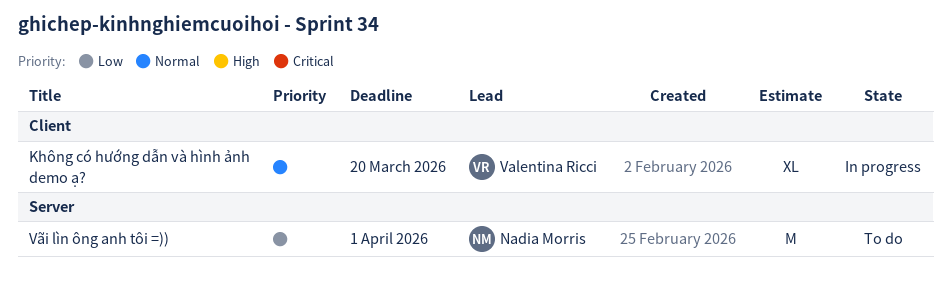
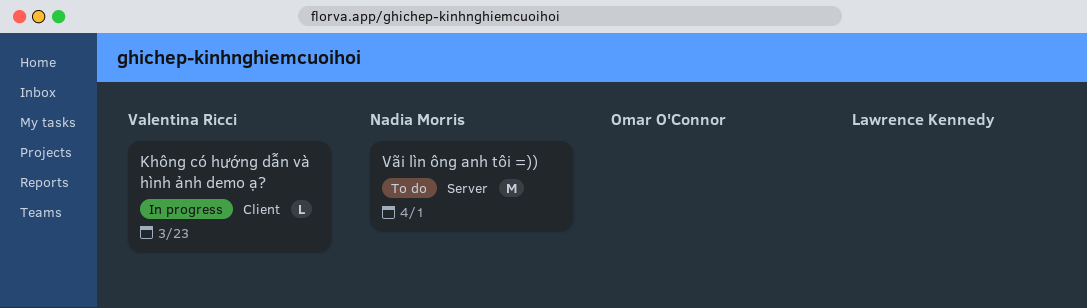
Không có hướng dẫn và hình ảnh demo ạ?, estimate: XL -> L
Không có hướng dẫn và hình ảnh demo ạ?, due: Mar 20 -> Mar 23

